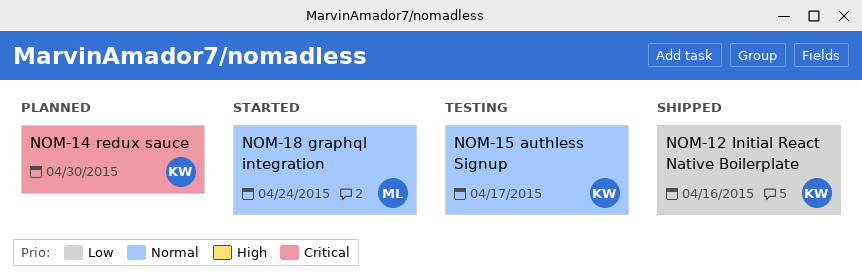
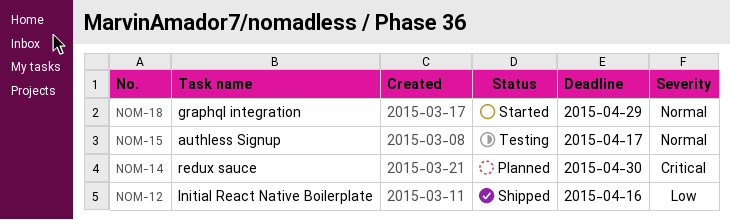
NOM-18, due: Apr 24 -> Apr 29

